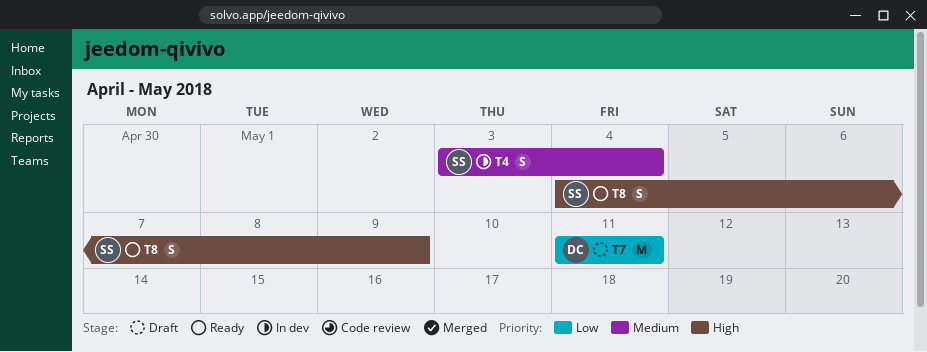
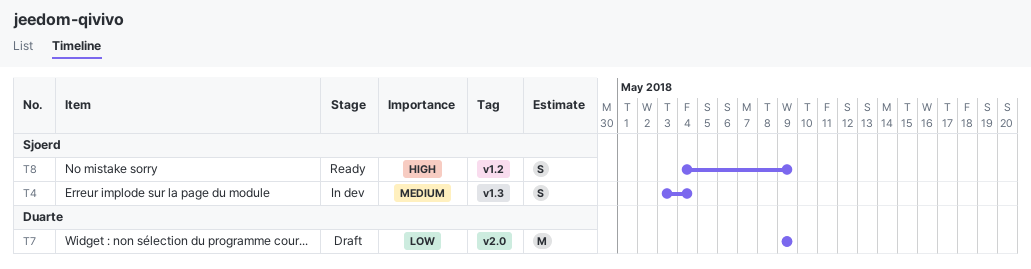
T7, start: May 11 -> May 9
T7, due: May 11 -> May 9

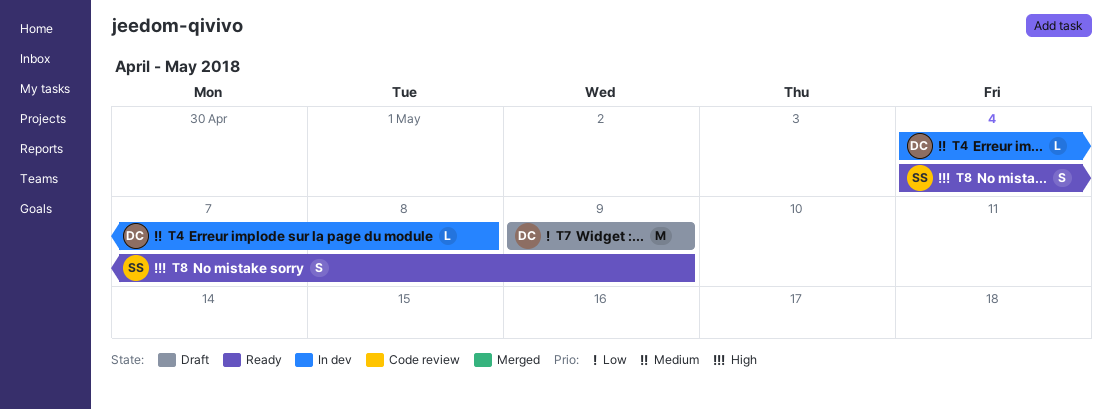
T4, owner: Sjoerd -> Duarte
T4, estimate: S -> L
T4, start: May 3 -> May 4
T4, due: May 4 -> May 8

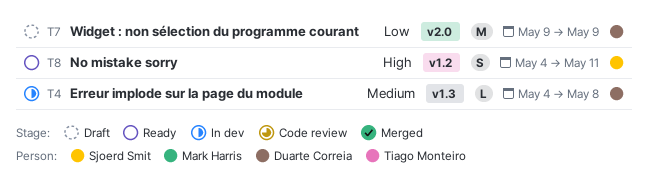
T8, due: May 9 -> May 11

